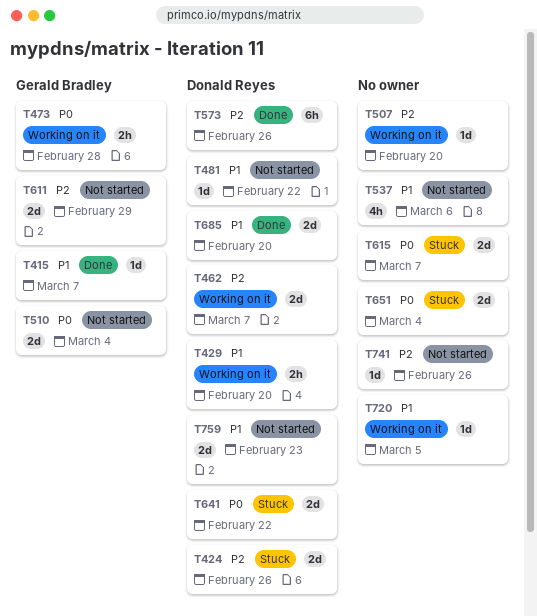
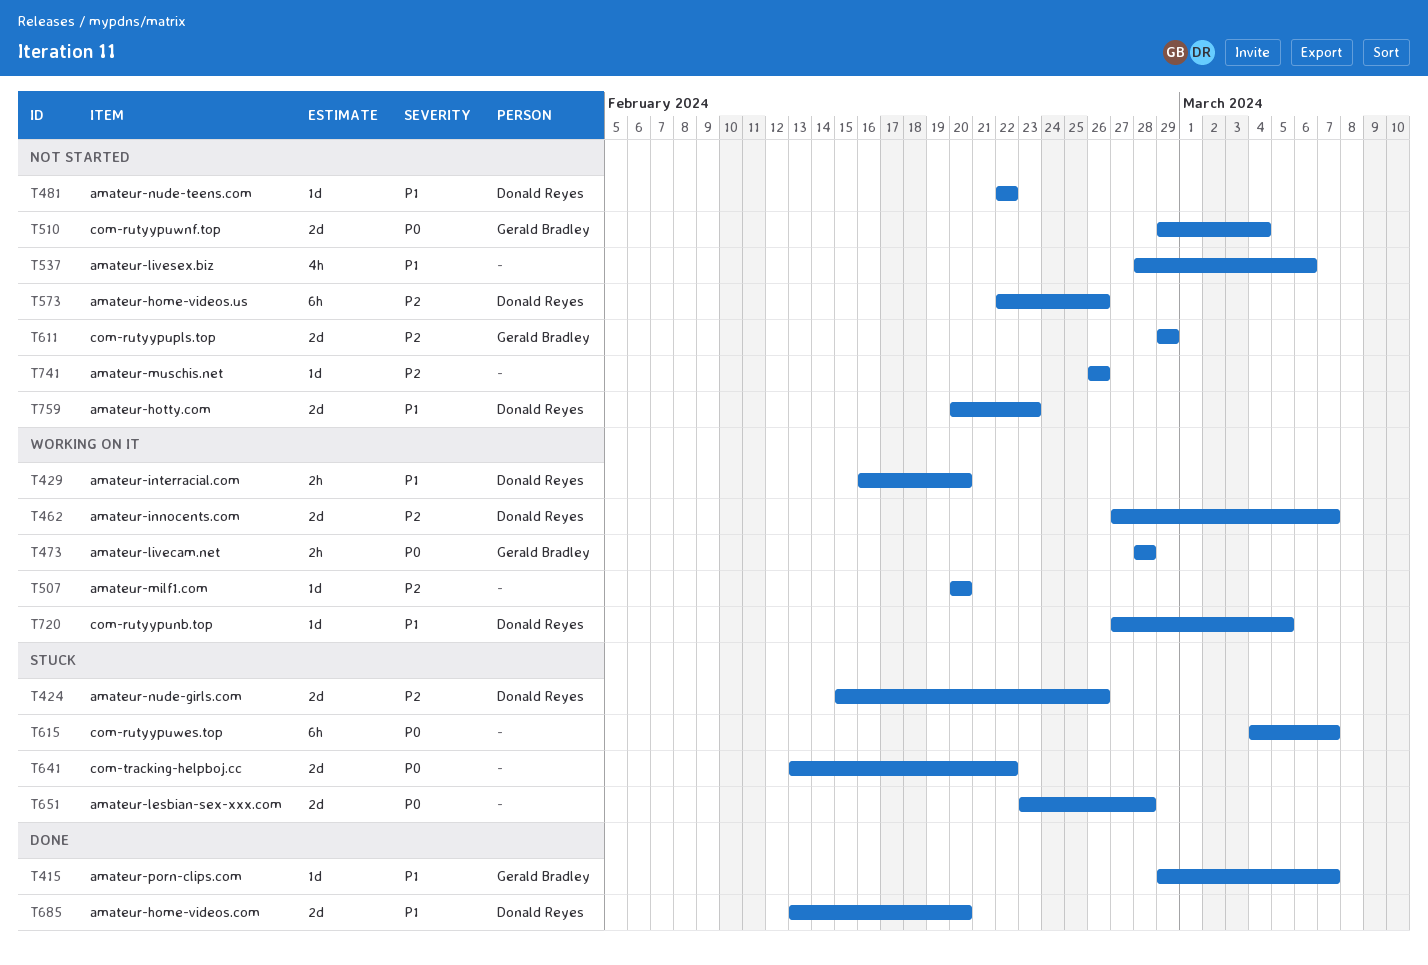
T573, status: Done -> Not started
T615, estimate: 2d -> 6h
T641, owner: Donald Reyes -> none
T651, due: Mar 4 -> Feb 28
T720, owner: none -> Donald Reyes

